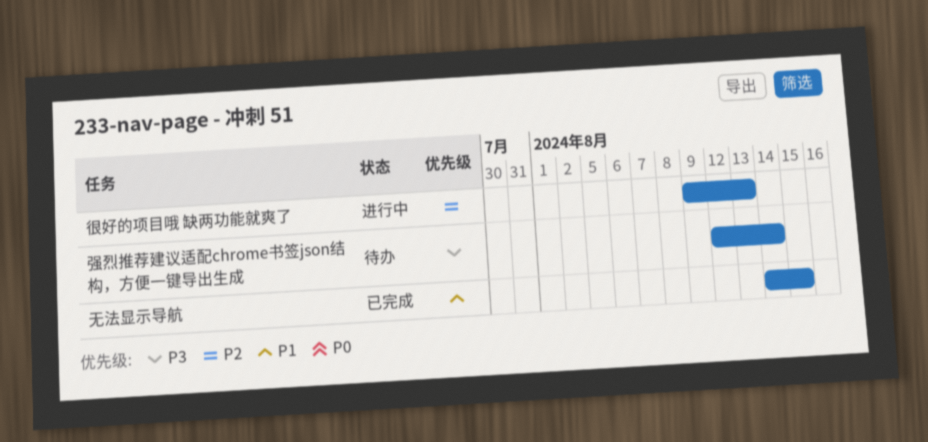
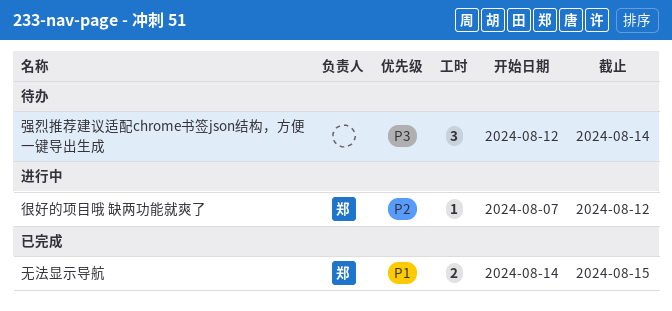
很好的项目哦 缺两功能就爽了, start: Aug 9 -> Aug 7
很好的项目哦 缺两功能就爽了, due: Aug 13 -> Aug 12

